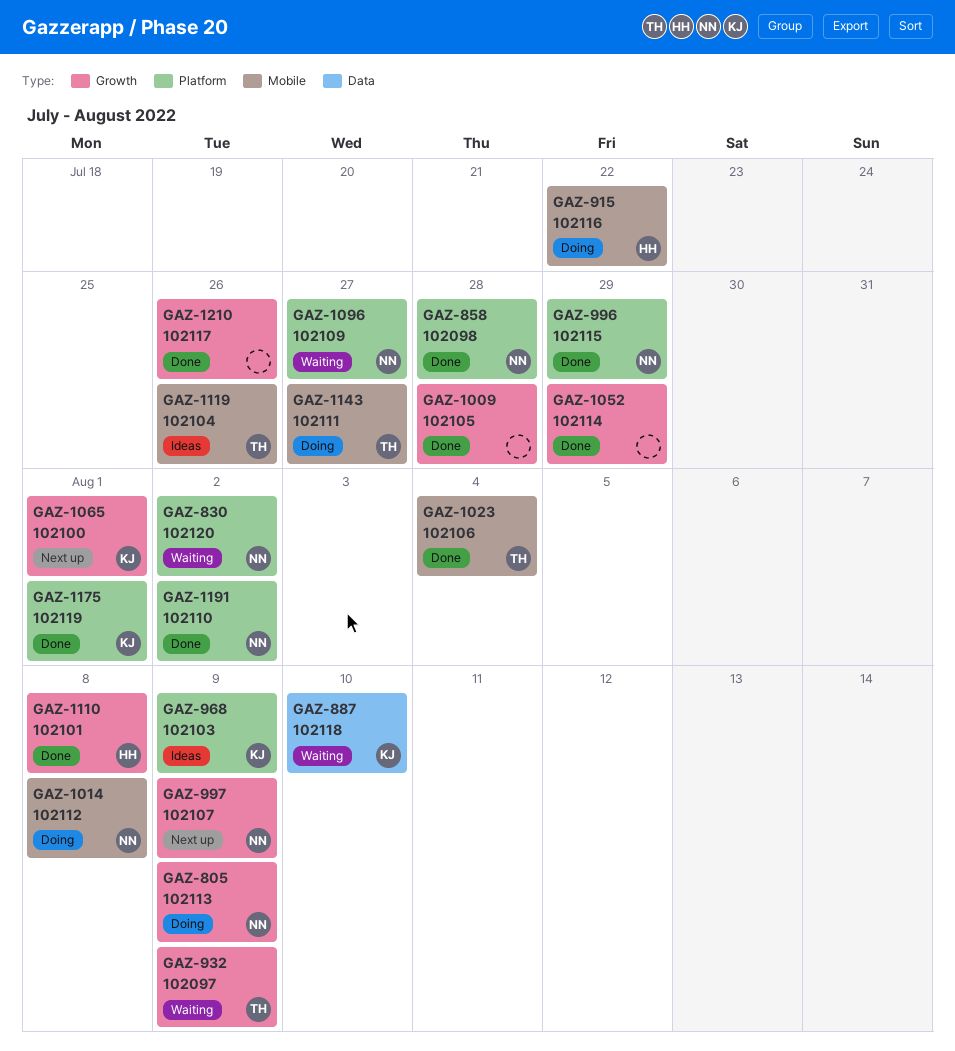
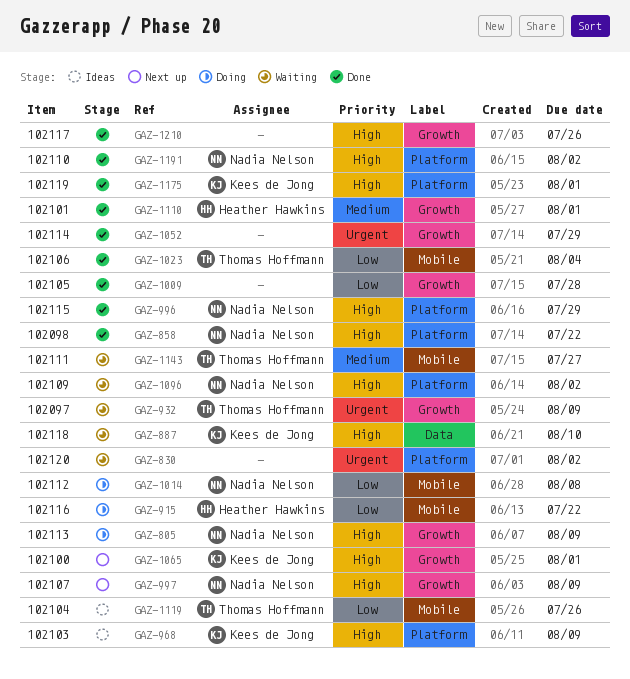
GAZ-830, owner: Nadia Nelson -> none
GAZ-858, due: Jul 28 -> Jul 22
GAZ-1096, due: Jul 27 -> Aug 2
GAZ-1110, due: Aug 8 -> Aug 1
GAZ-1143, status: Doing -> Waiting

